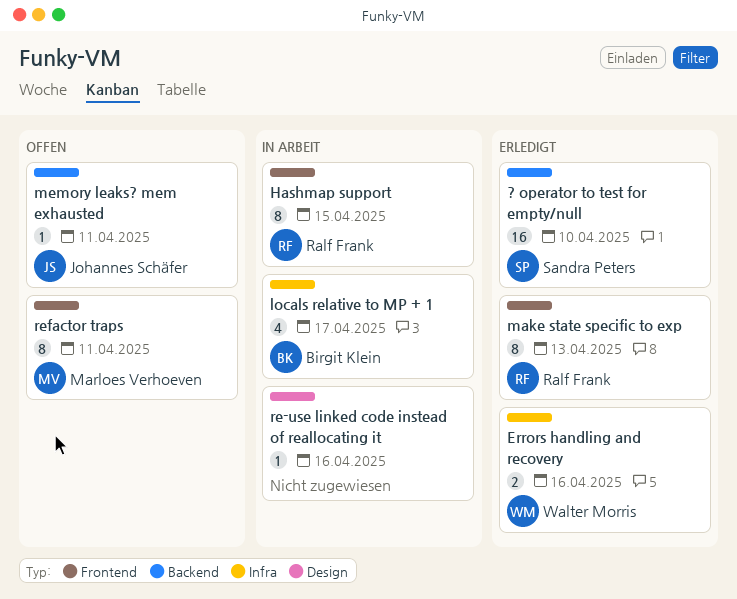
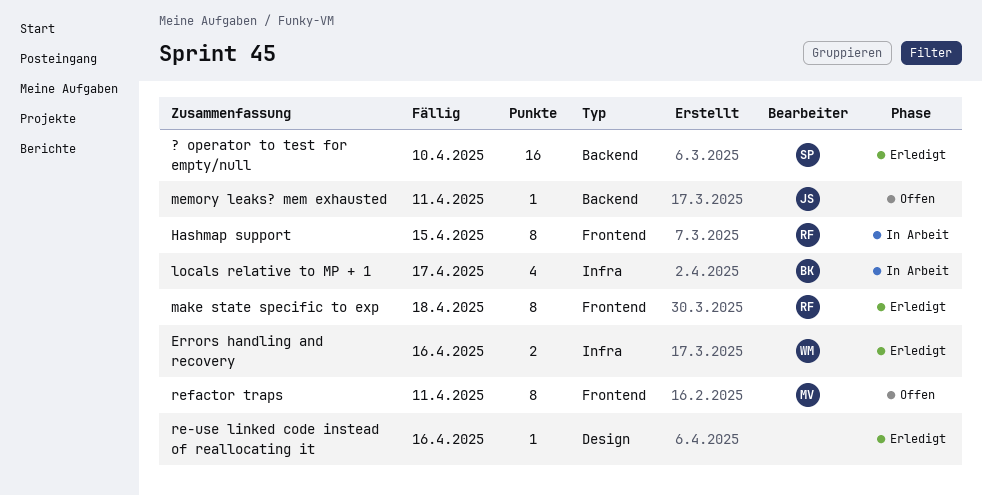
make state specific to exp, due: Apr 13 -> Apr 18
re-use linked code instead of reallocating it, status: In Arbeit -> Erledigt

